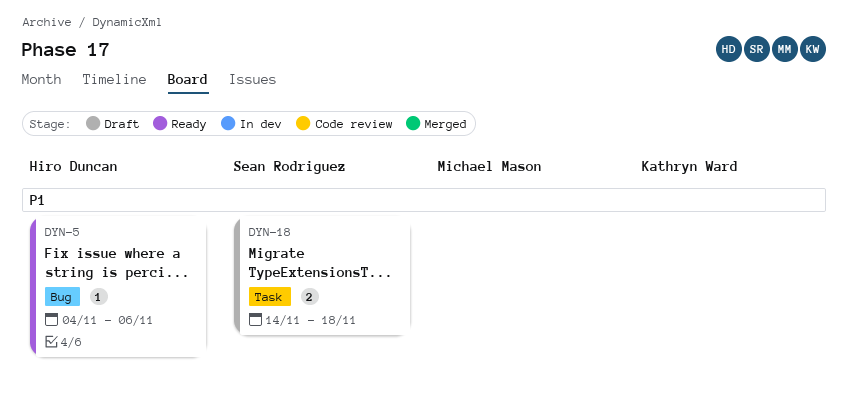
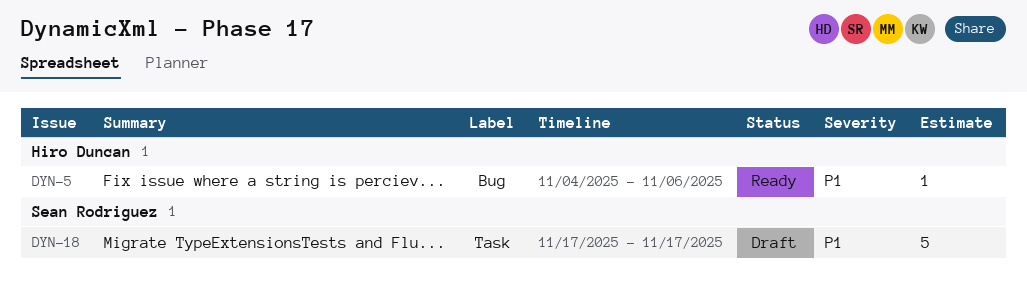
DYN-18, estimate: 2 -> 5
DYN-18, start: Nov 14 -> Nov 17
DYN-18, due: Nov 18 -> Nov 17

